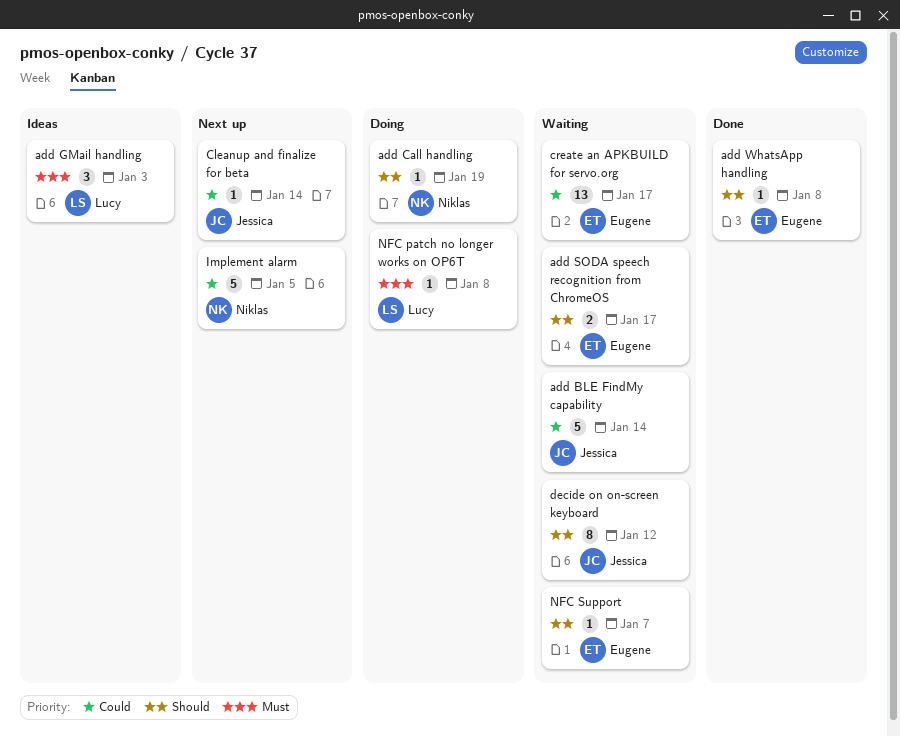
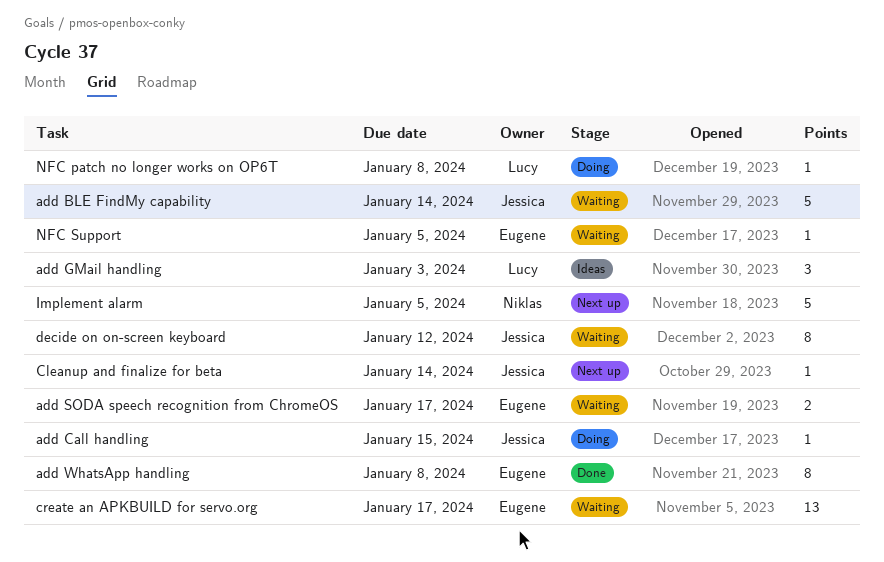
add Call handling, owner: Niklas -> Jessica
add Call handling, due: Jan 19 -> Jan 15
add WhatsApp handling, estimate: 1 -> 8
NFC Support, due: Jan 7 -> Jan 5

